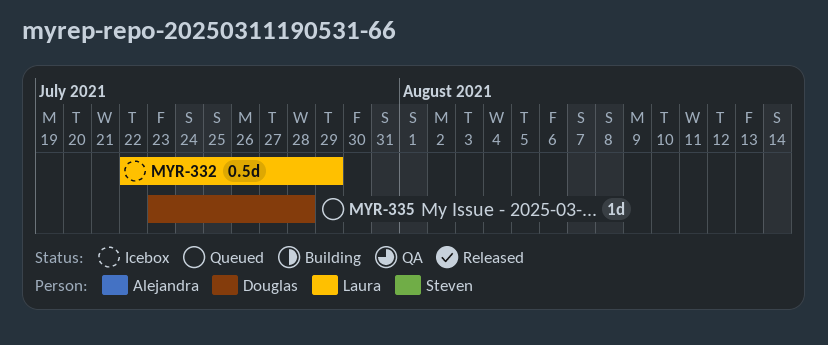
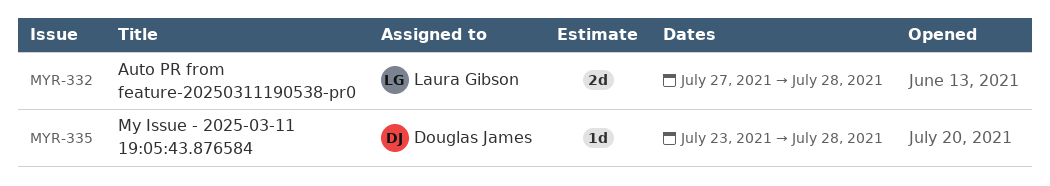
MYR-332, estimate: 0.5d -> 2d
MYR-332, start: Jul 22 -> Jul 27
MYR-332, due: Jul 29 -> Jul 28

